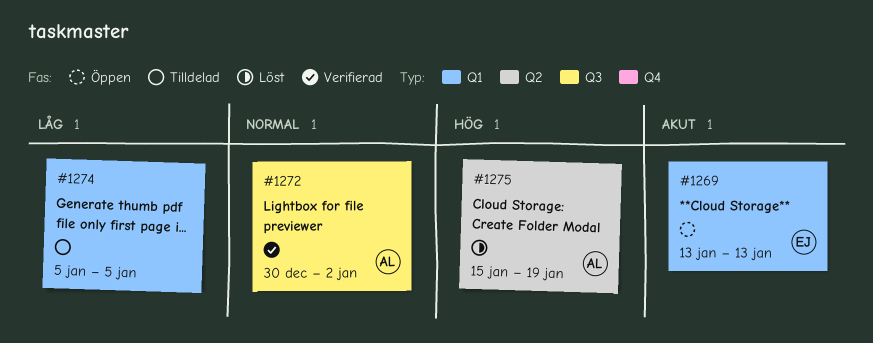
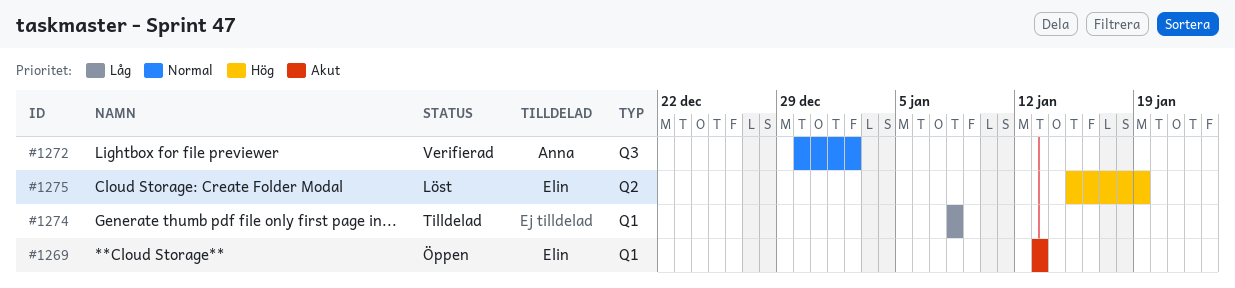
#1274, start: Jan 5 -> Jan 8
#1274, due: Jan 5 -> Jan 8
#1275, owner: Anna -> Elin

